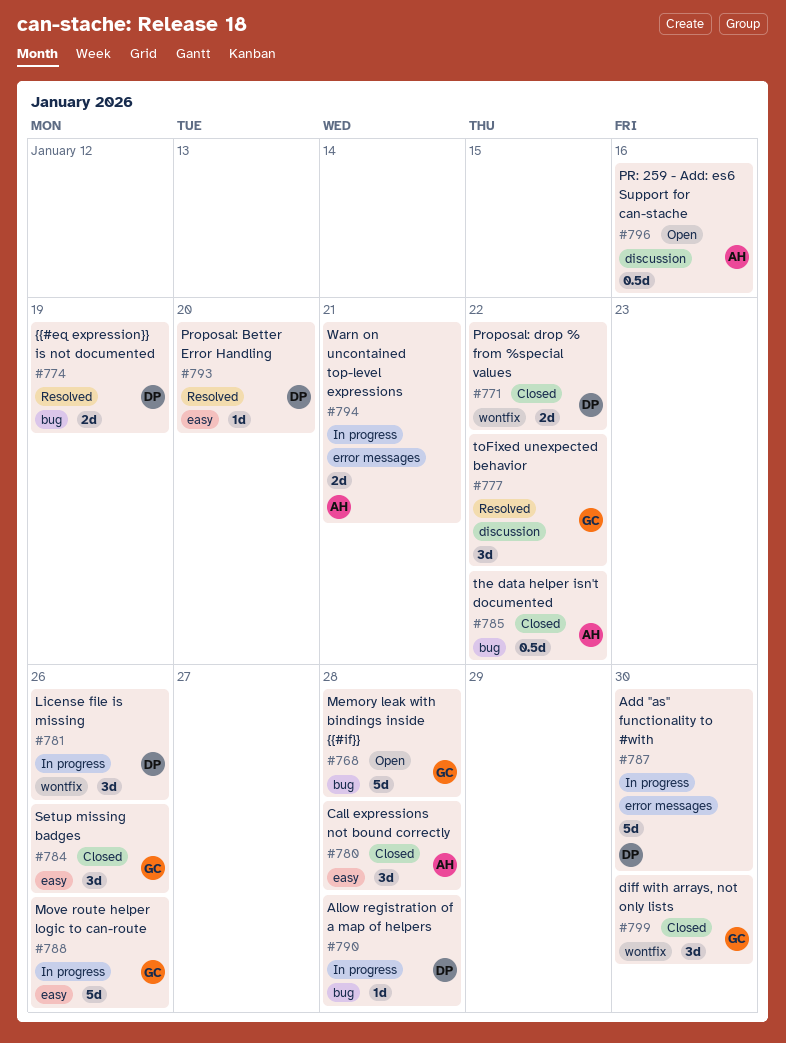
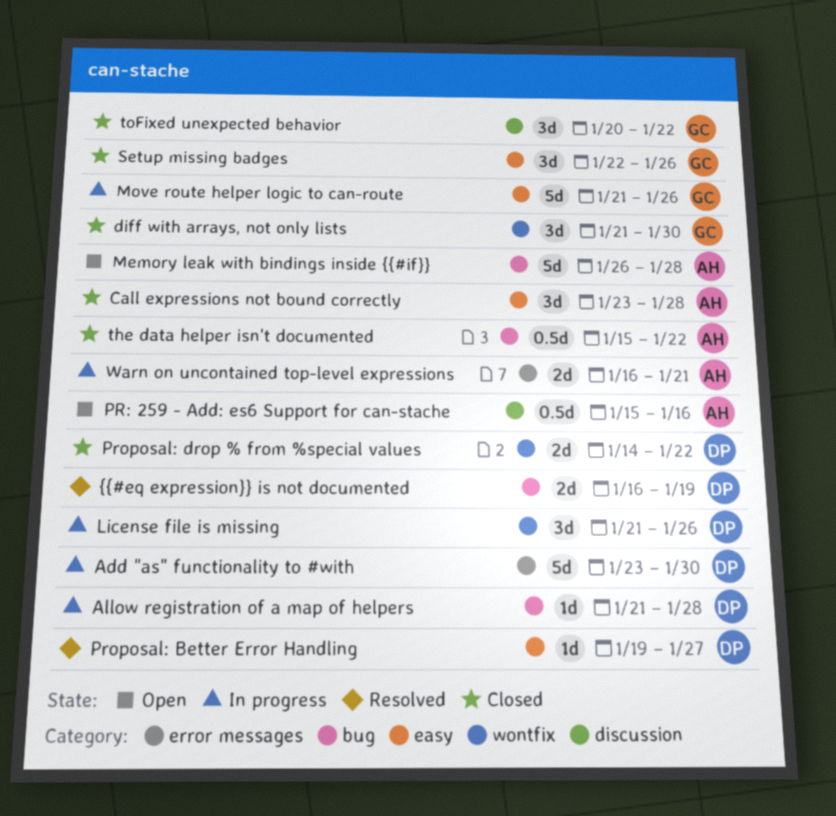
Memory leak with bindings inside {{#if}}, owner: GC -> AH
Proposal: Better Error Handling, due: Jan 20 -> Jan 27
toFixed unexpected behavior, status: Resolved -> Closed

